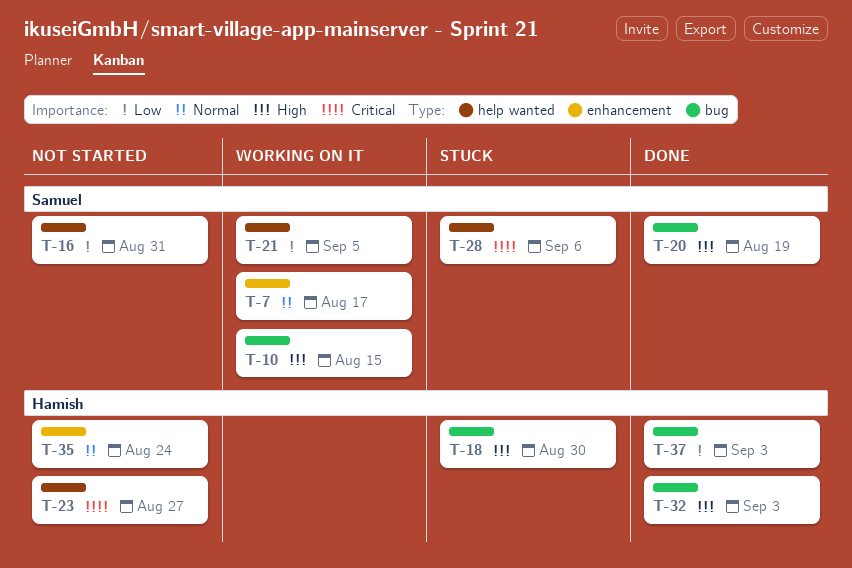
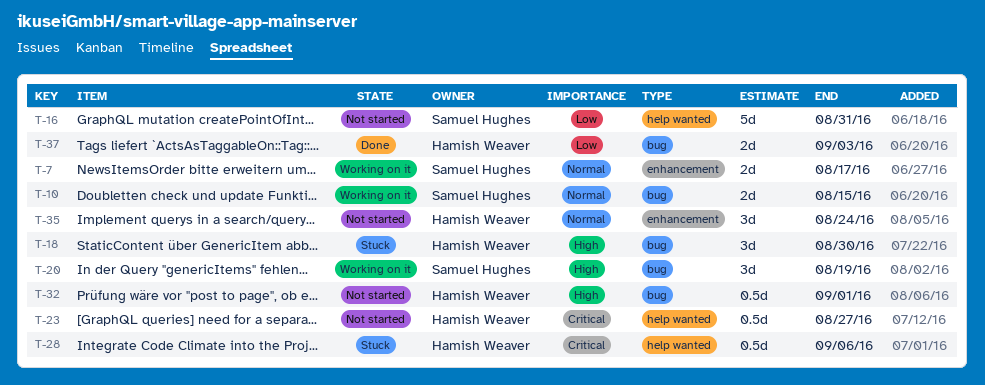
T-10, priority: High -> Normal
T-20, status: Done -> Working on it
T-21: present -> none
T-28, owner: Samuel Hughes -> Hamish Weaver
T-32, status: Done -> Not started
T-32, due: Sep 3 -> Sep 1

